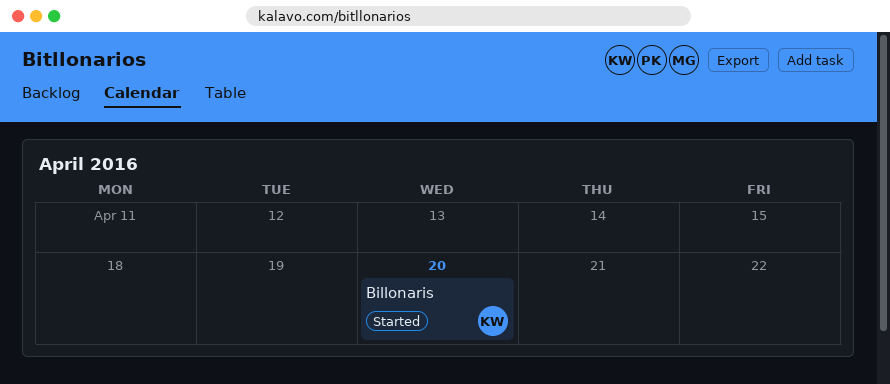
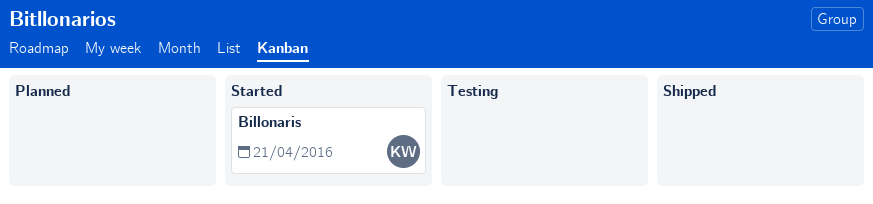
Billonaris, due: Apr 20 -> Apr 21

